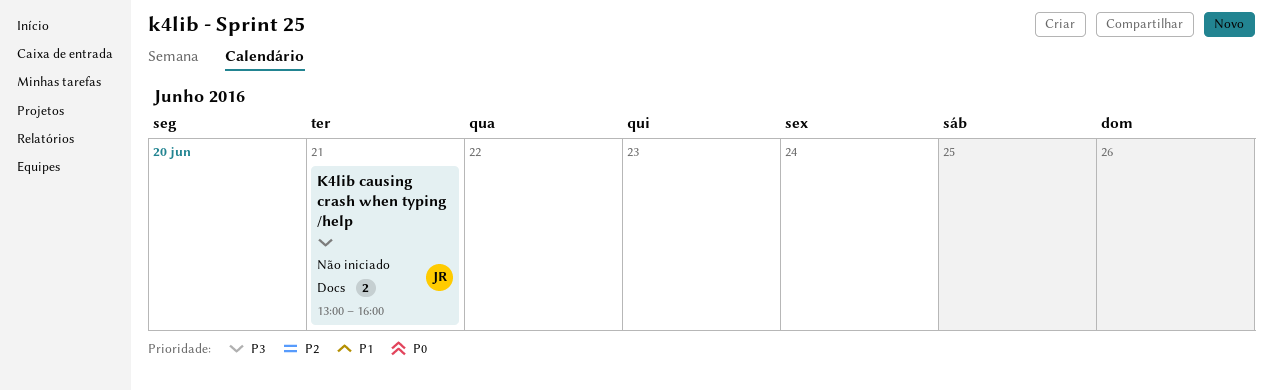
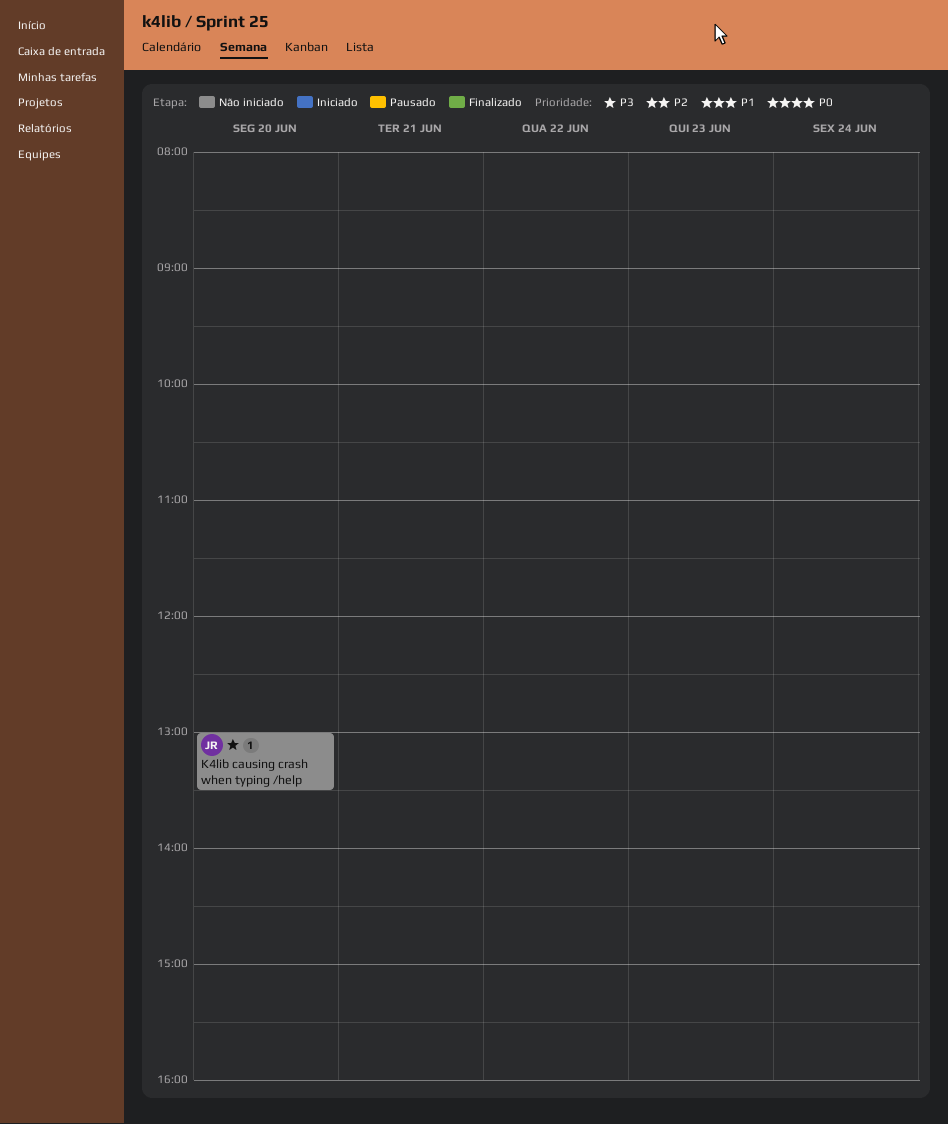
K4lib causing crash when typing /help, estimate: 2 -> 1
K4lib causing crash when typing /help, day: Jun 21 -> Jun 20
K4lib causing crash when typing /help, ends: 16:00 -> 13:30

